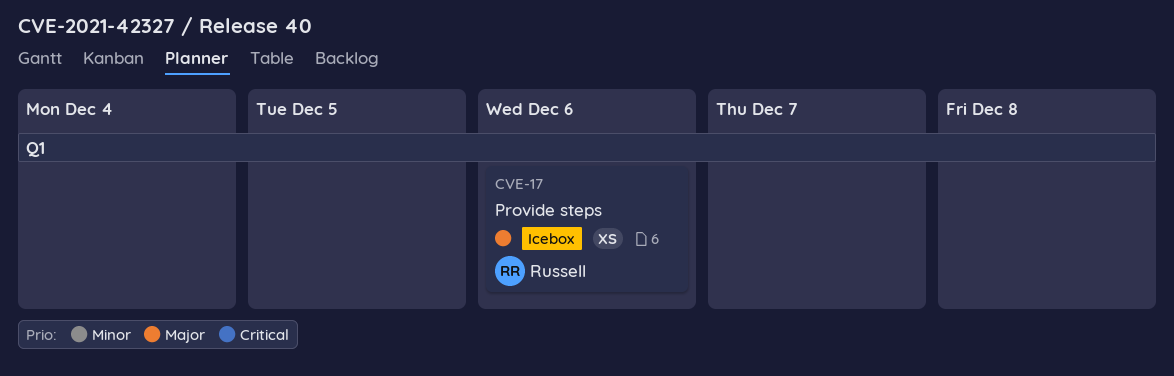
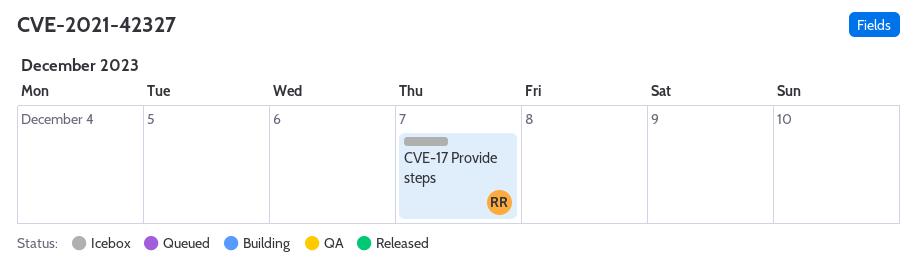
CVE-17, due: Dec 6 -> Dec 7

